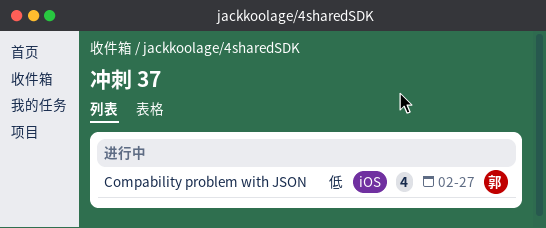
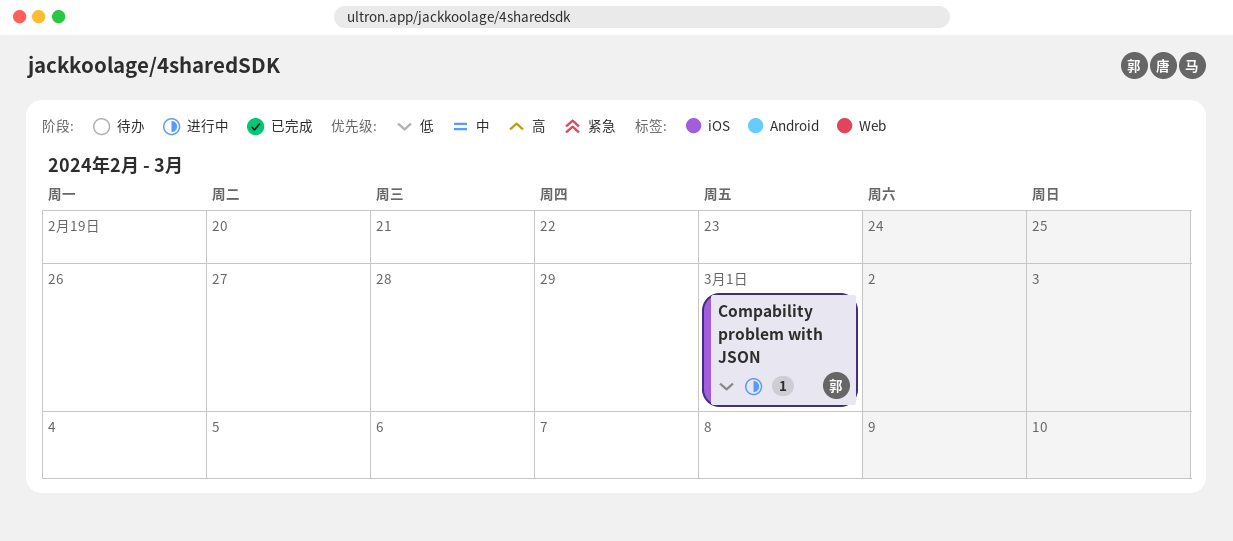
Compability problem with JSON, estimate: 4 -> 1
Compability problem with JSON, due: Feb 27 -> Mar 1

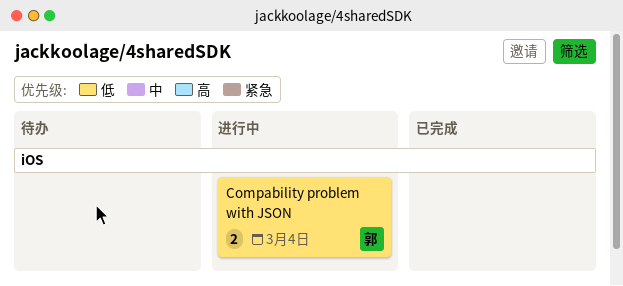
Compability problem with JSON, estimate: 1 -> 2
Compability problem with JSON, due: Mar 1 -> Mar 4

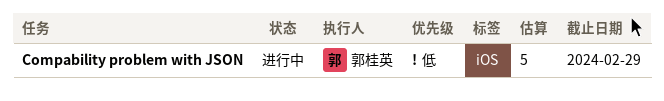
Compability problem with JSON, estimate: 2 -> 5
Compability problem with JSON, due: Mar 4 -> Feb 29

